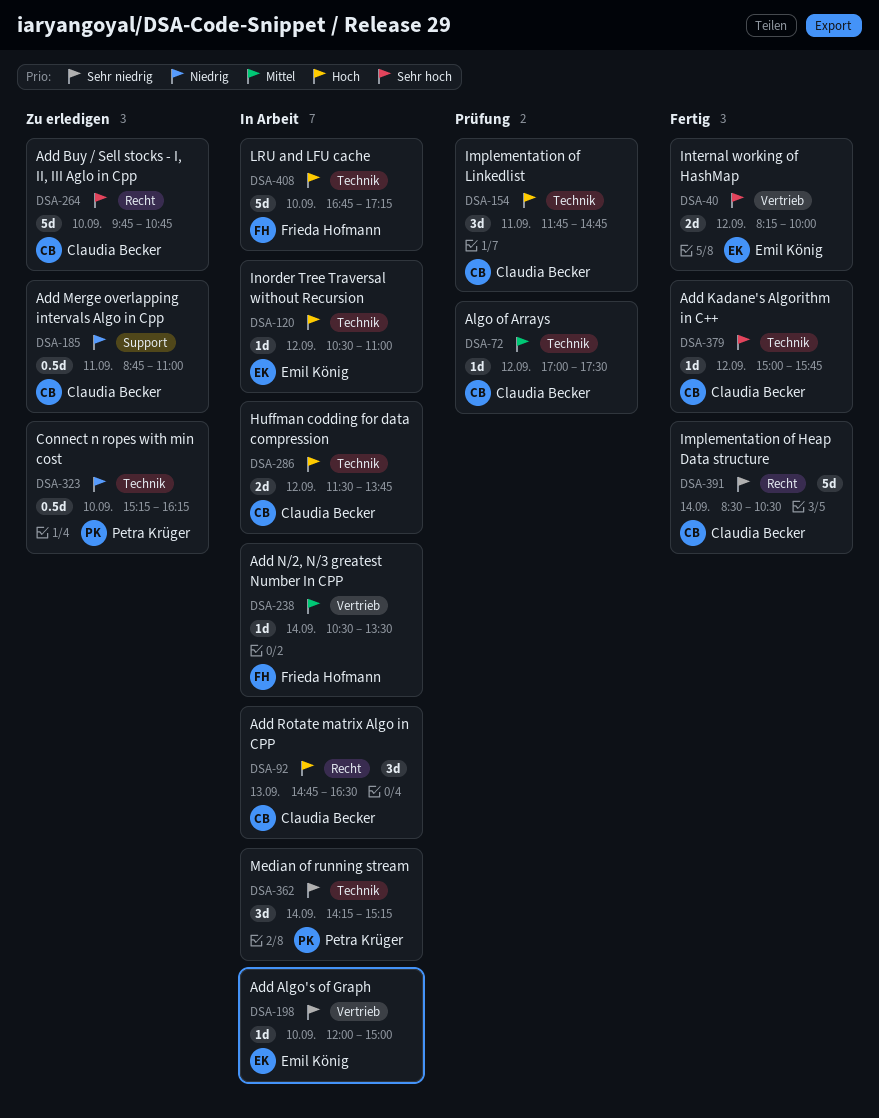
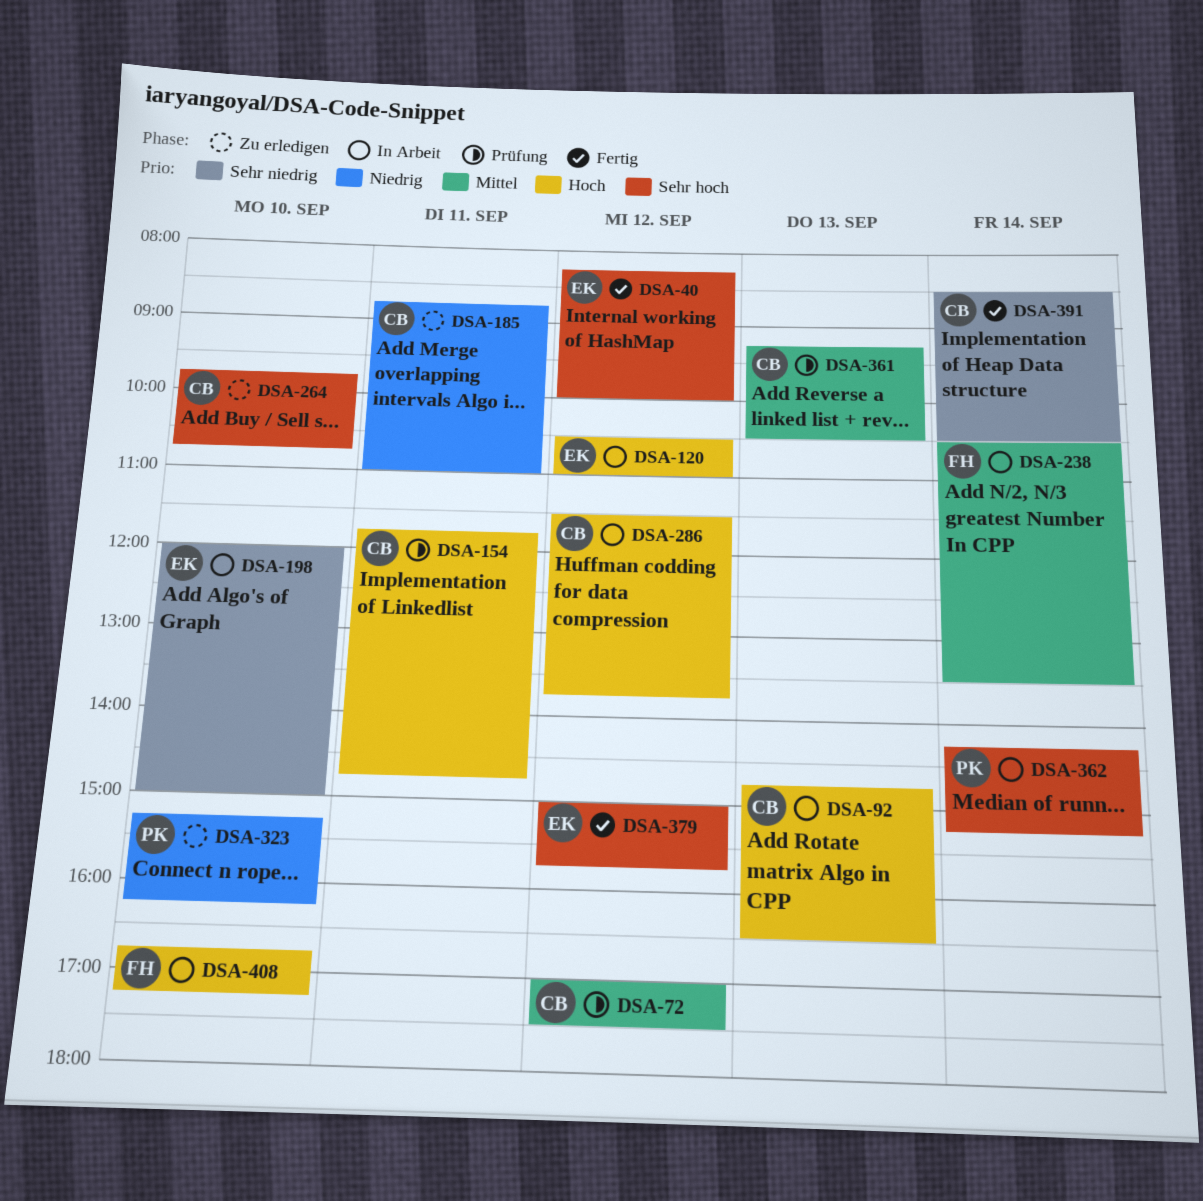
DSA-361: none -> present
DSA-362, priority: Sehr niedrig -> Sehr hoch
DSA-379, owner: Claudia Becker -> Emil König

